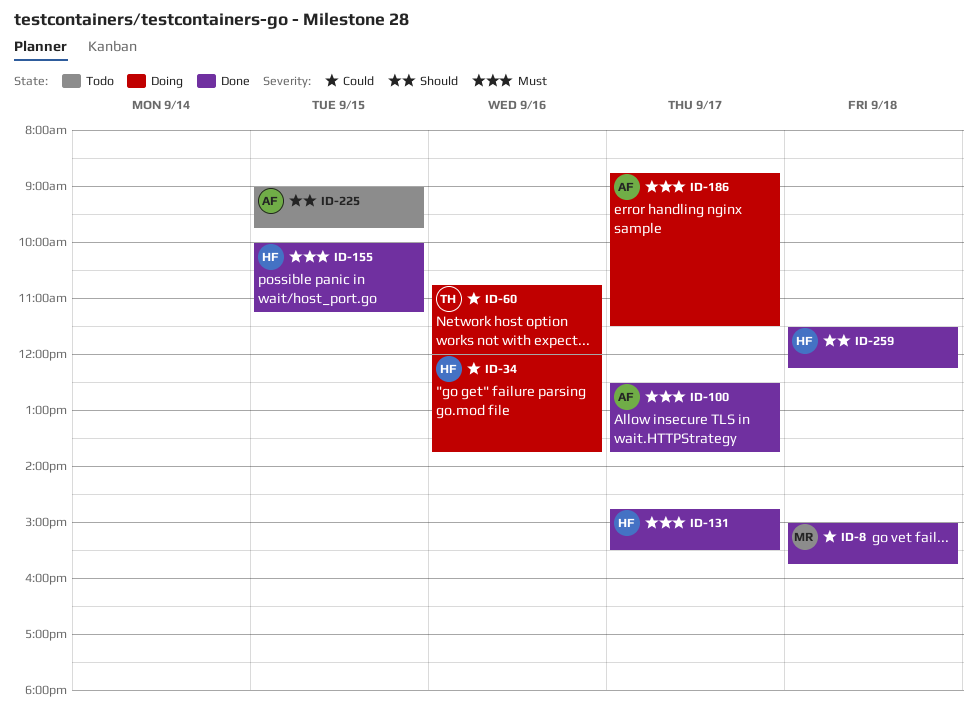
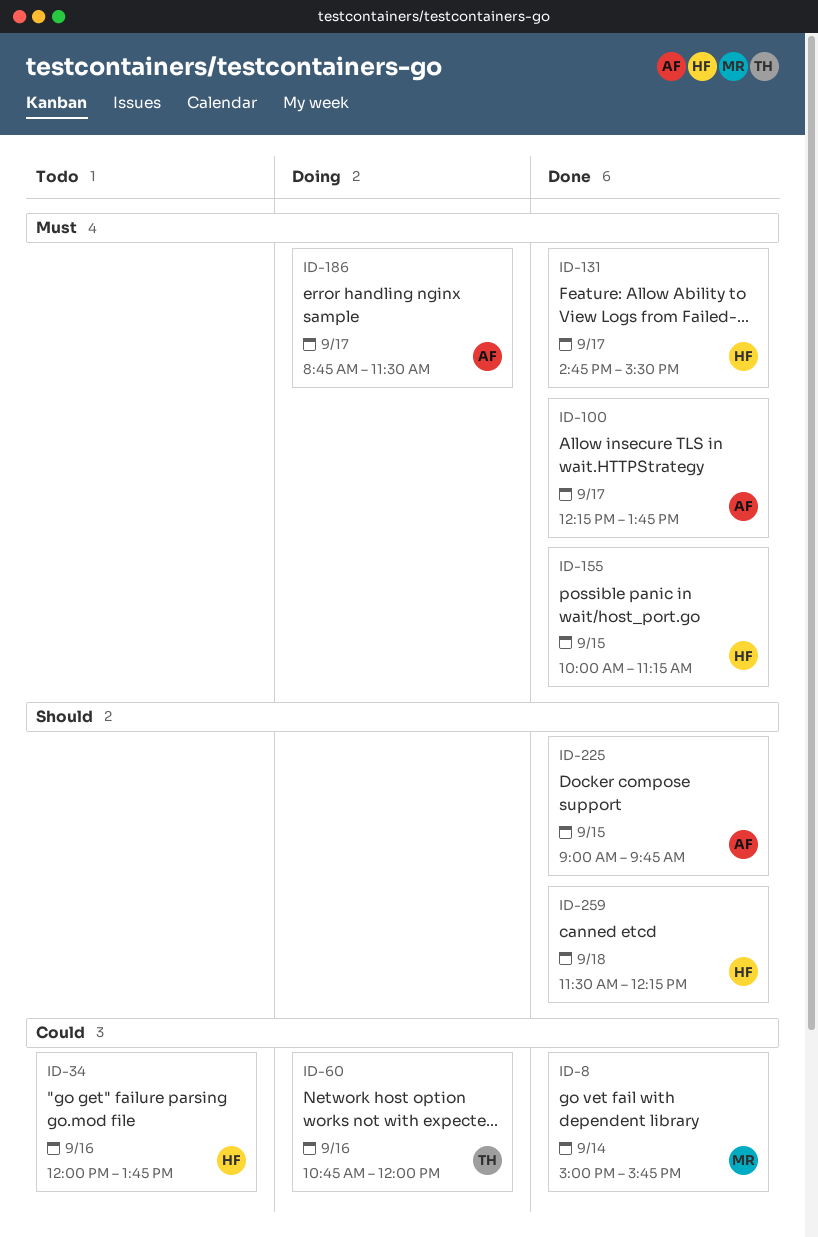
ID-8, day: Sep 18 -> Sep 14
ID-34, status: Doing -> Todo
ID-100, begins: 12:30 -> 12:15
ID-225, status: Todo -> Done

